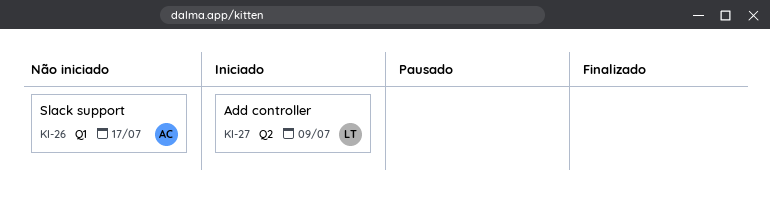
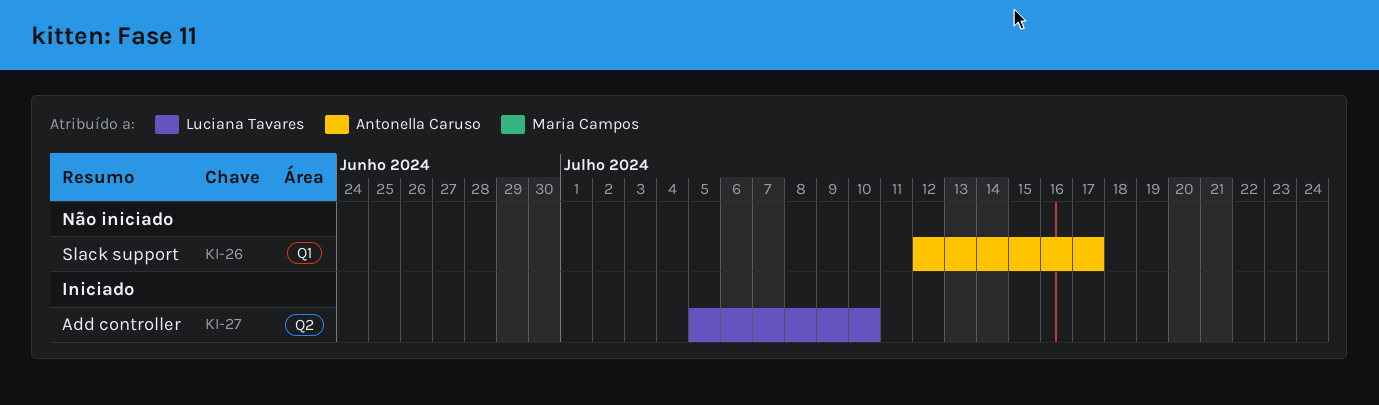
KI-27, due: Jul 9 -> Jul 10

